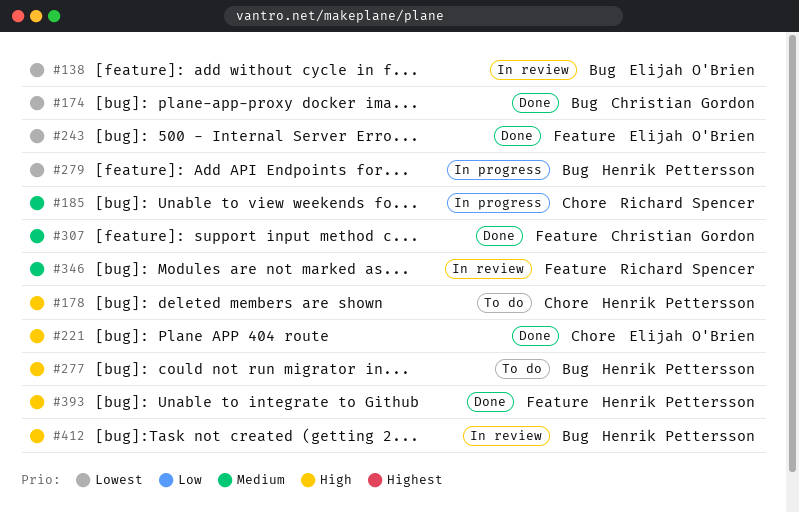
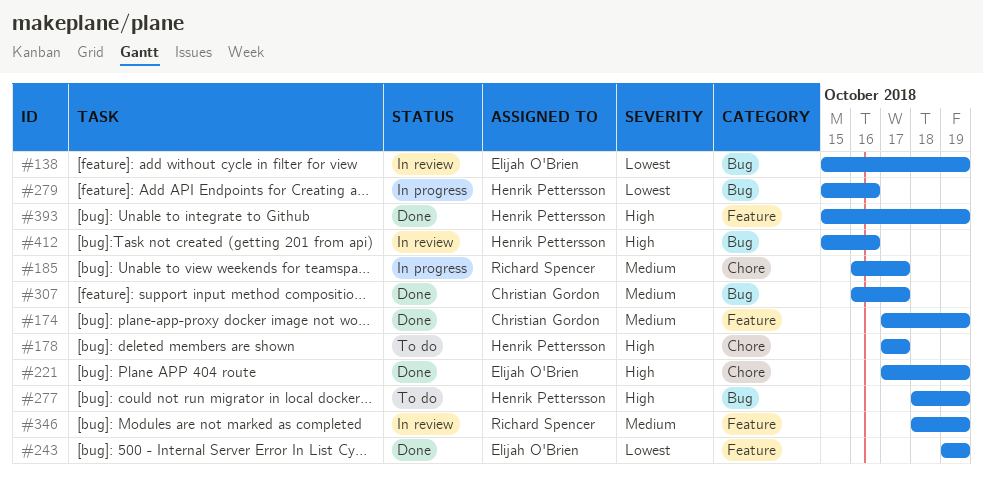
#174, priority: Lowest -> Medium
#174, label: Bug -> Feature
#307, label: Feature -> Bug

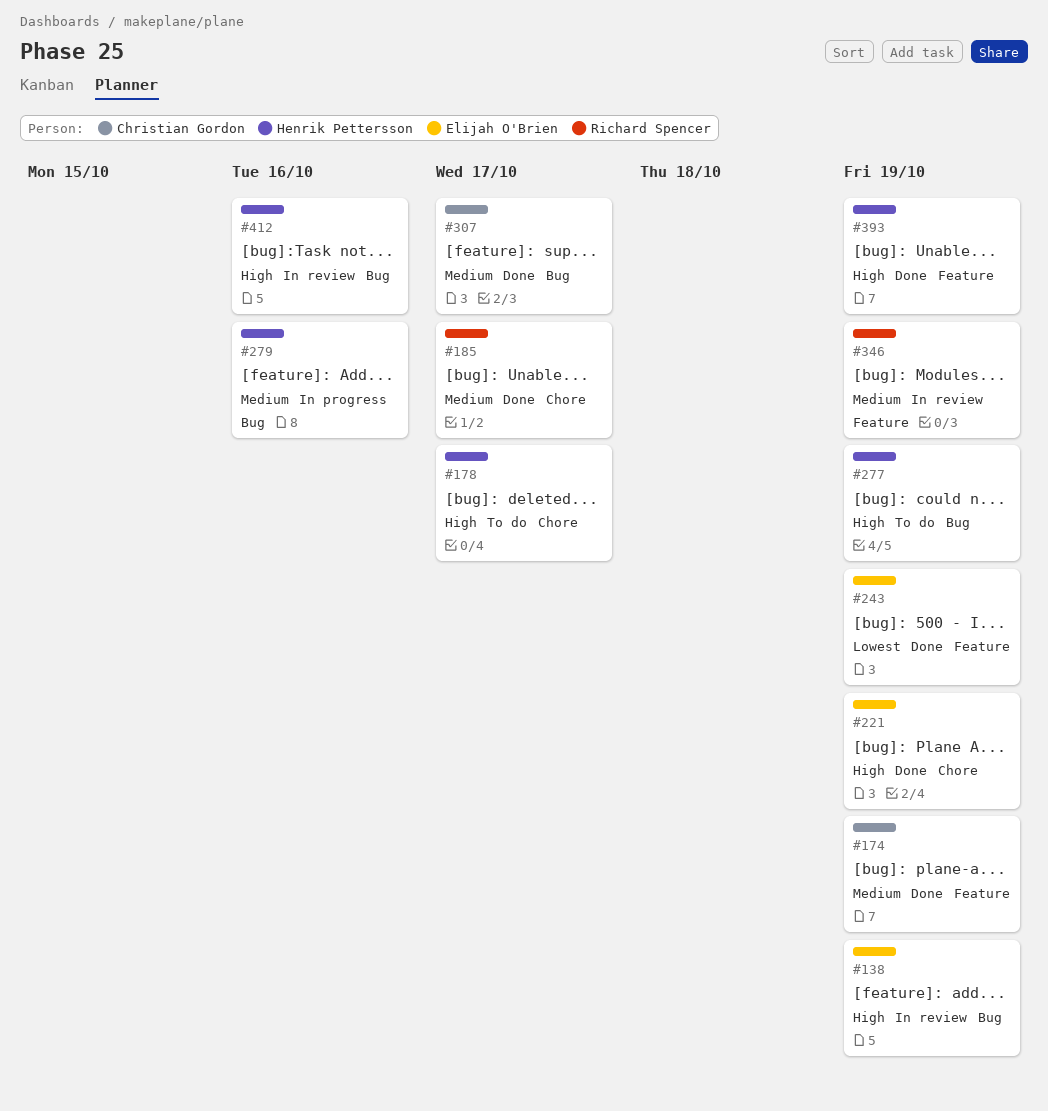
#138, priority: Lowest -> High
#185, status: In progress -> Done
#279, priority: Lowest -> Medium

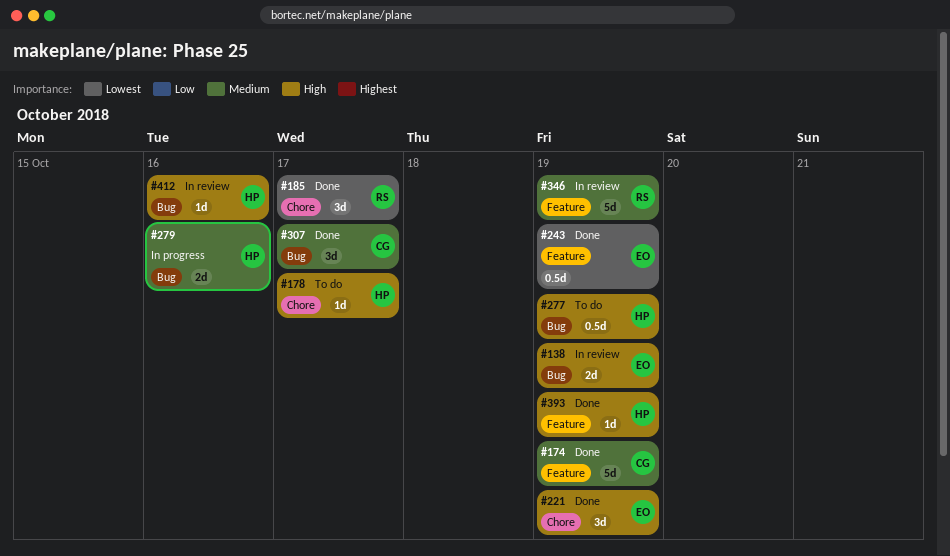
#185, priority: Medium -> Lowest

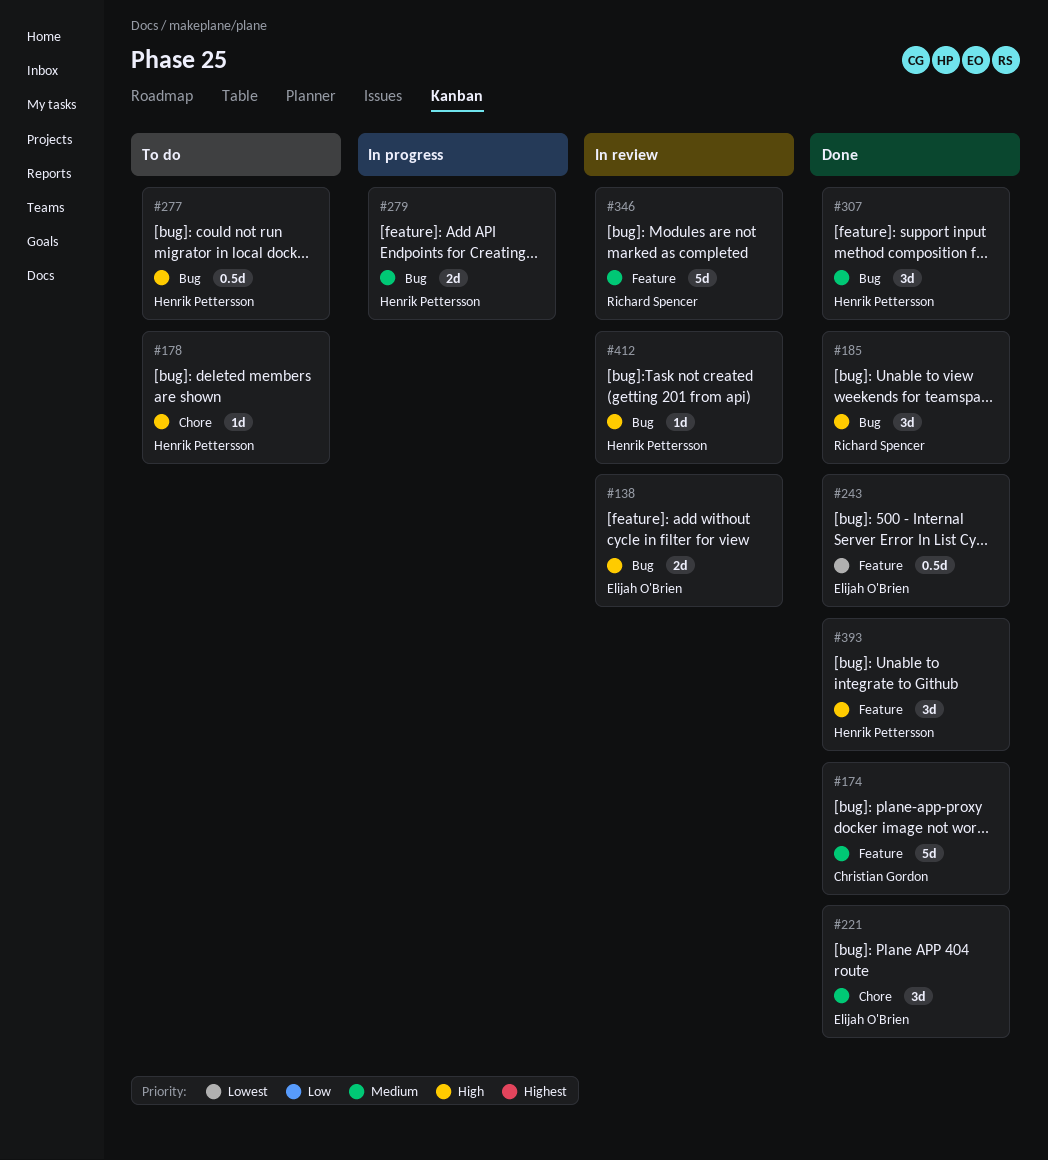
#185, priority: Lowest -> High
#185, label: Chore -> Bug
#221, priority: High -> Medium
#307, owner: Christian Gordon -> Henrik Pettersson
#393, estimate: 1d -> 3d

